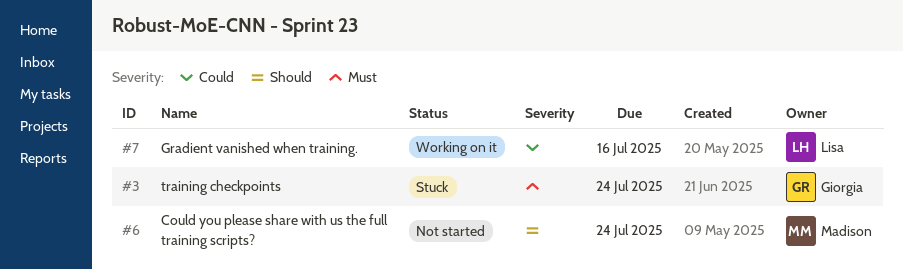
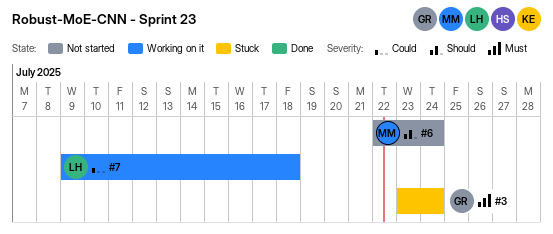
#7, due: Jul 16 -> Jul 18

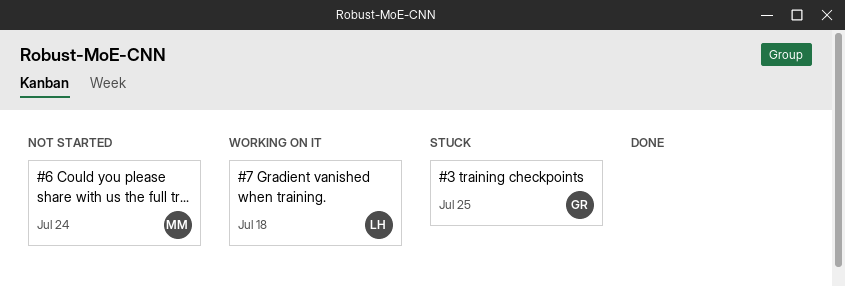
#3, due: Jul 24 -> Jul 25

